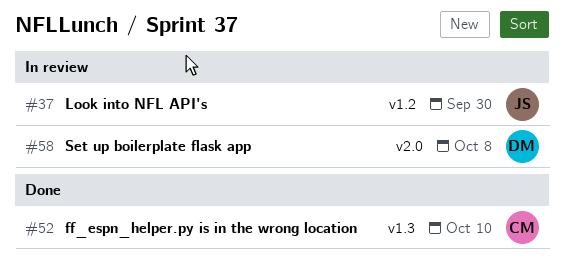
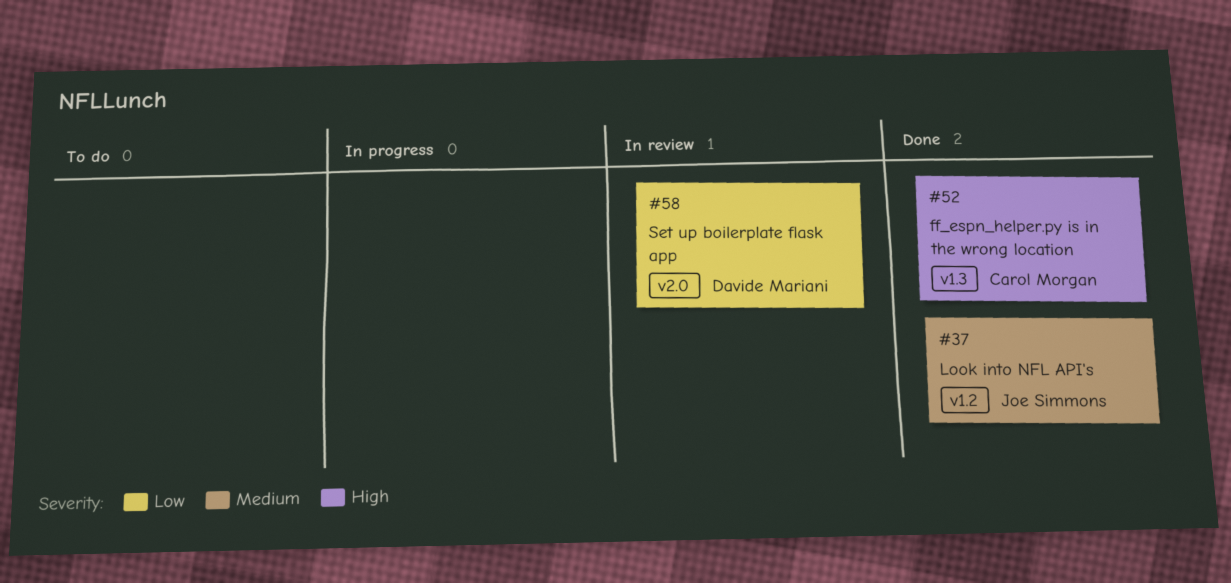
#37, status: In review -> Done

